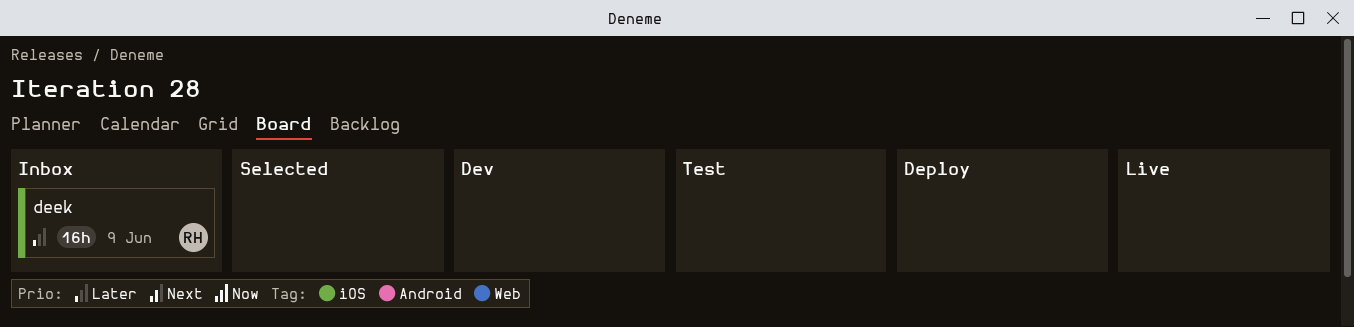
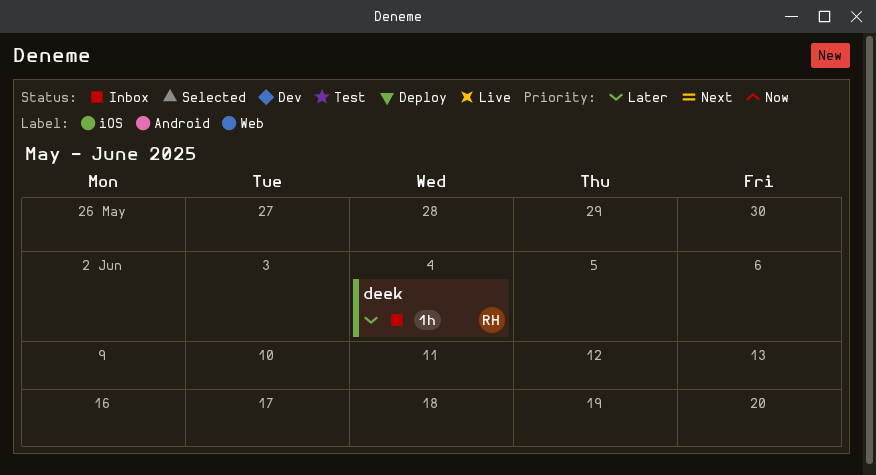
deek, estimate: 16h -> 1h
deek, due: Jun 9 -> Jun 4

